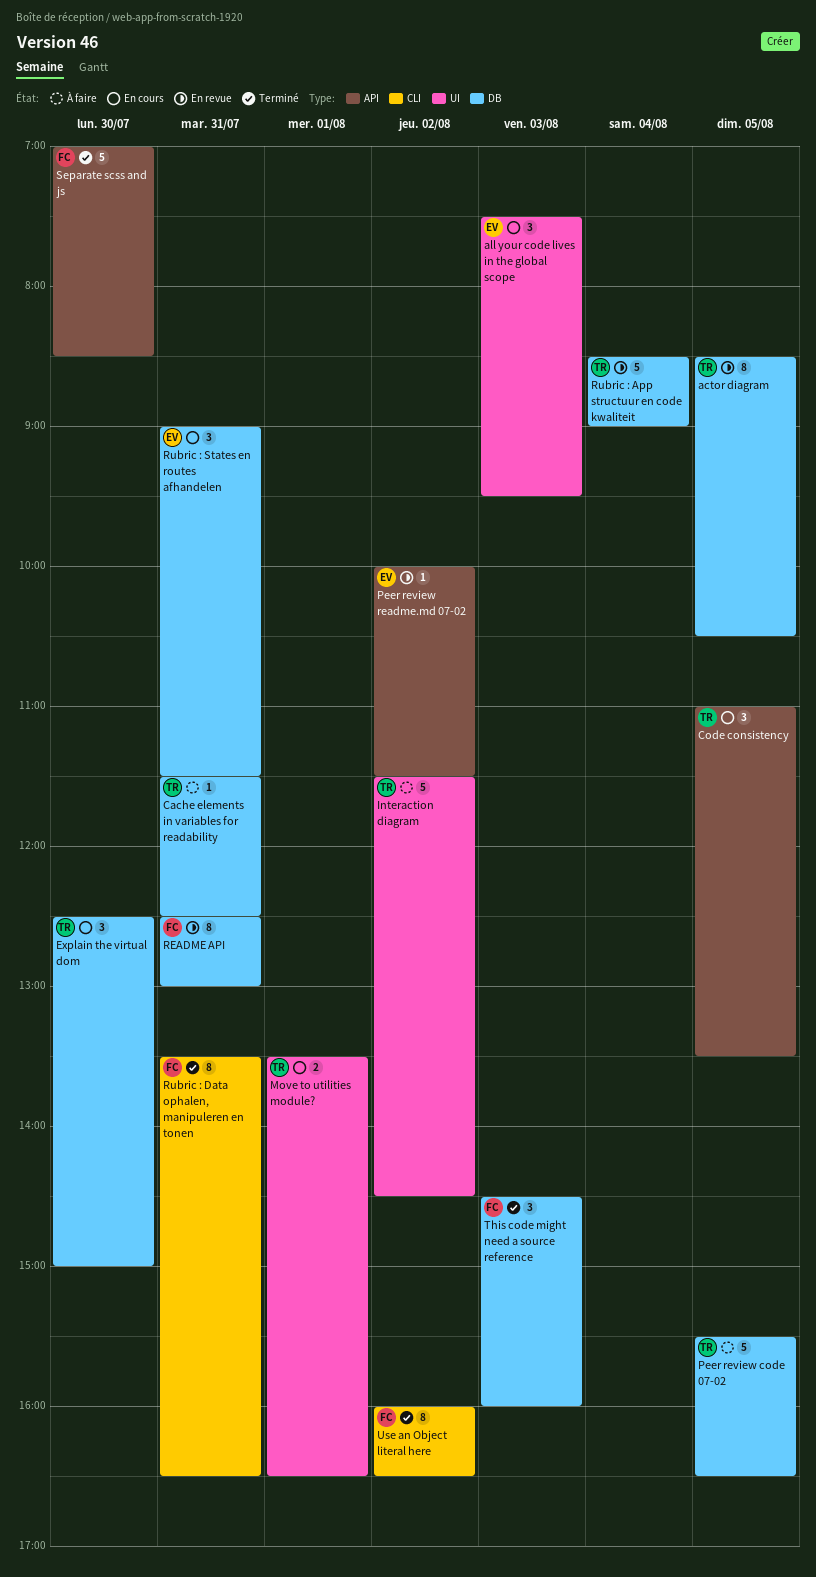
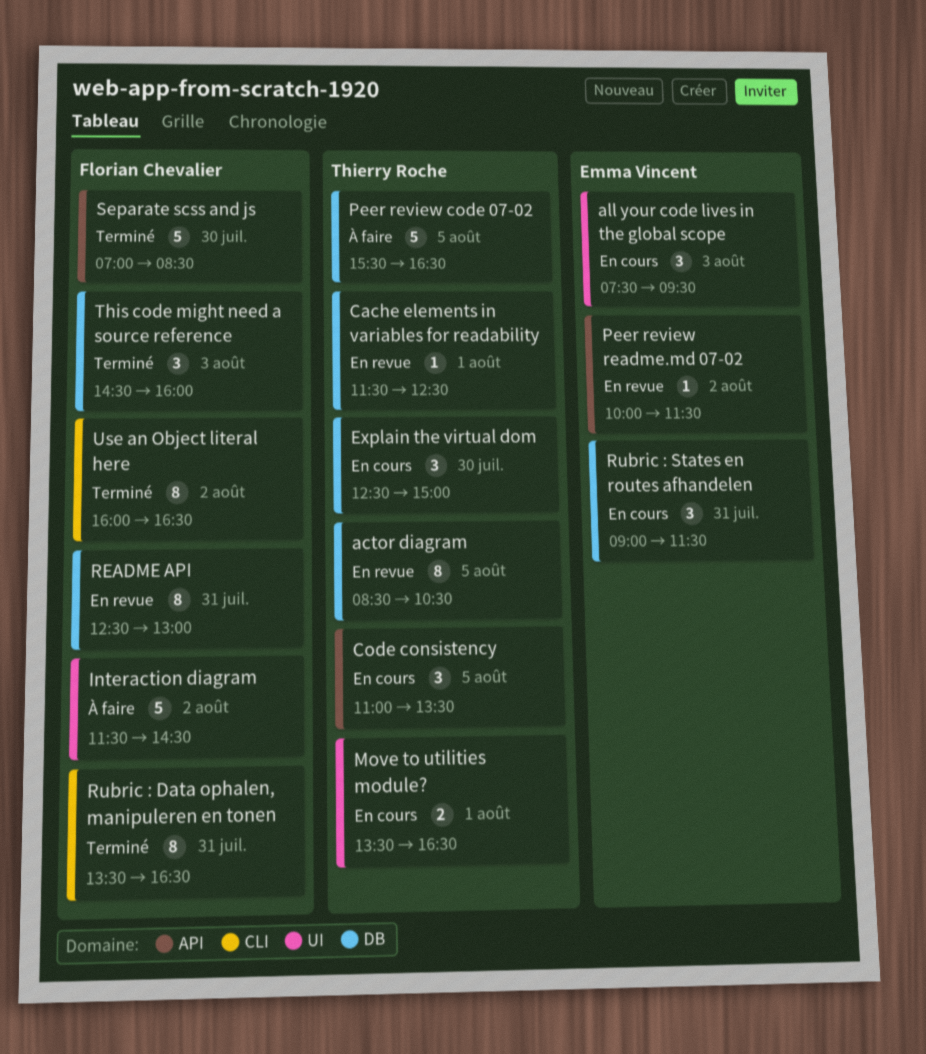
Cache elements in variables for readability, status: À faire -> En revue
Cache elements in variables for readability, day: Jul 31 -> Aug 1
Interaction diagram, owner: Thierry Roche -> Florian Chevalier
Rubric : App structuur en code kwaliteit: present -> none

